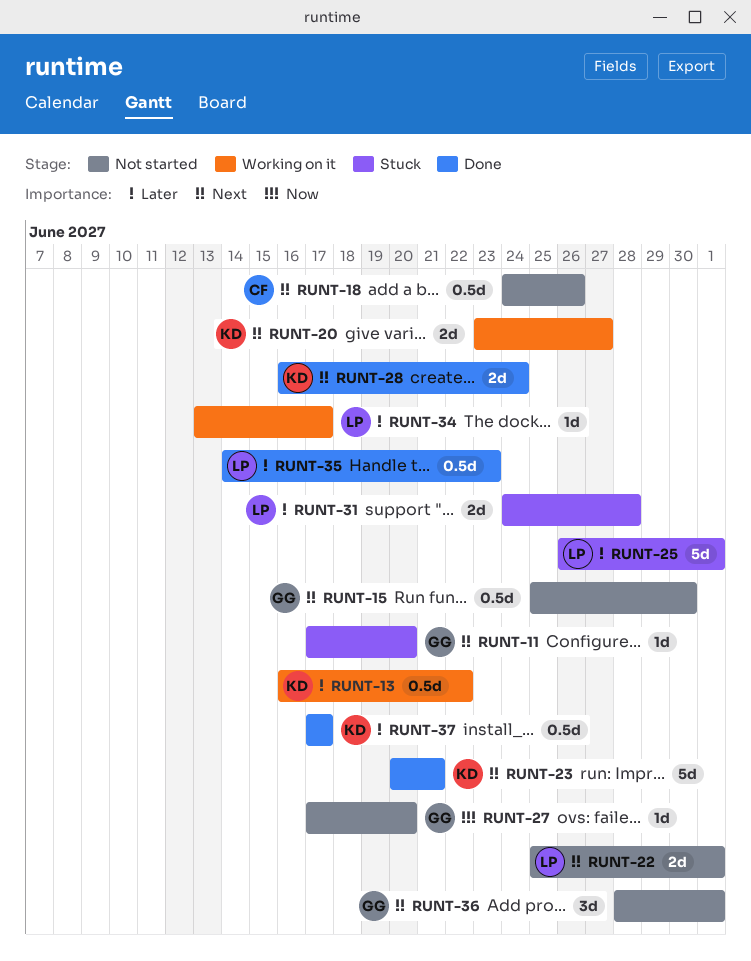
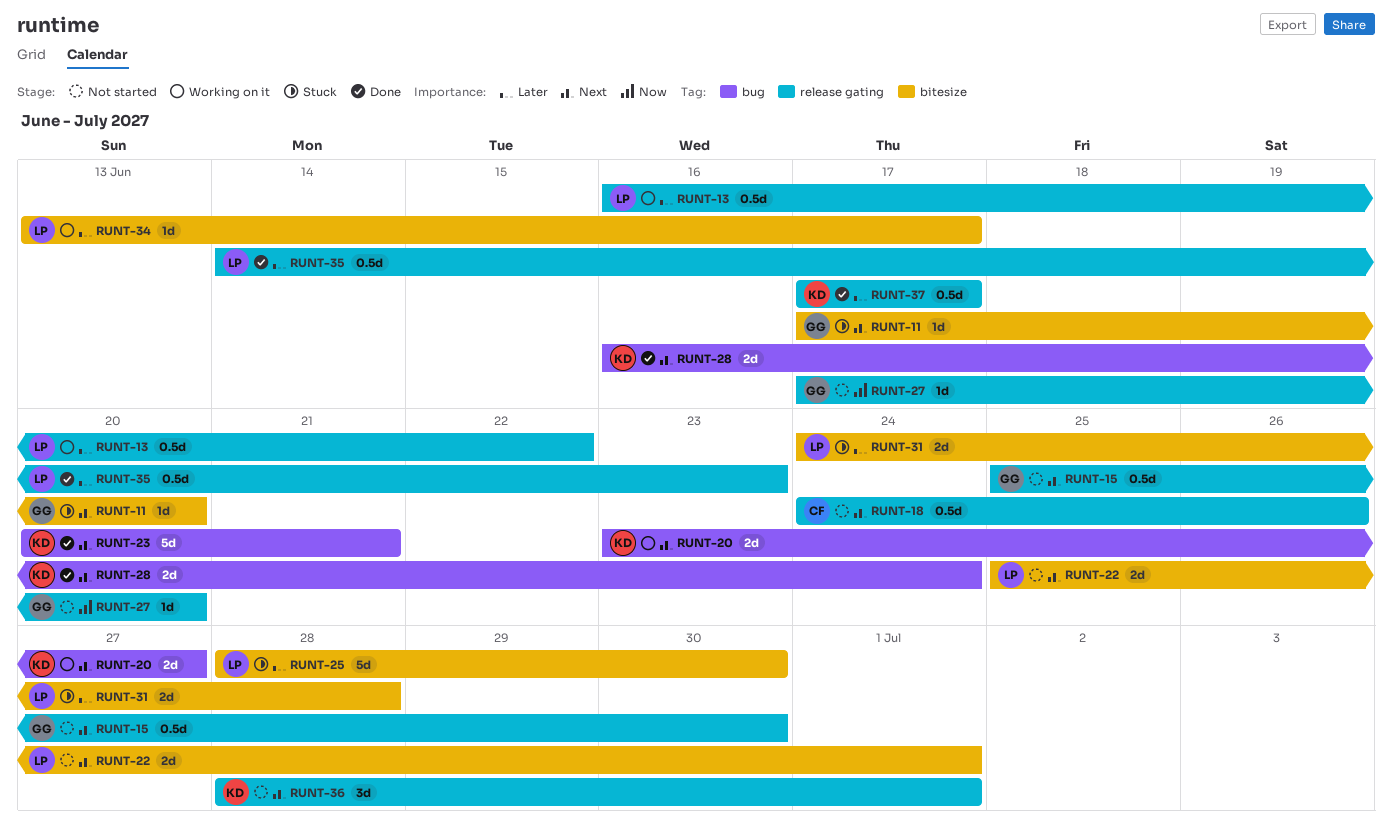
RUNT-13, owner: KD -> LP
RUNT-25, start: Jun 26 -> Jun 28
RUNT-25, due: Jul 1 -> Jun 30
RUNT-36, owner: GG -> KD

